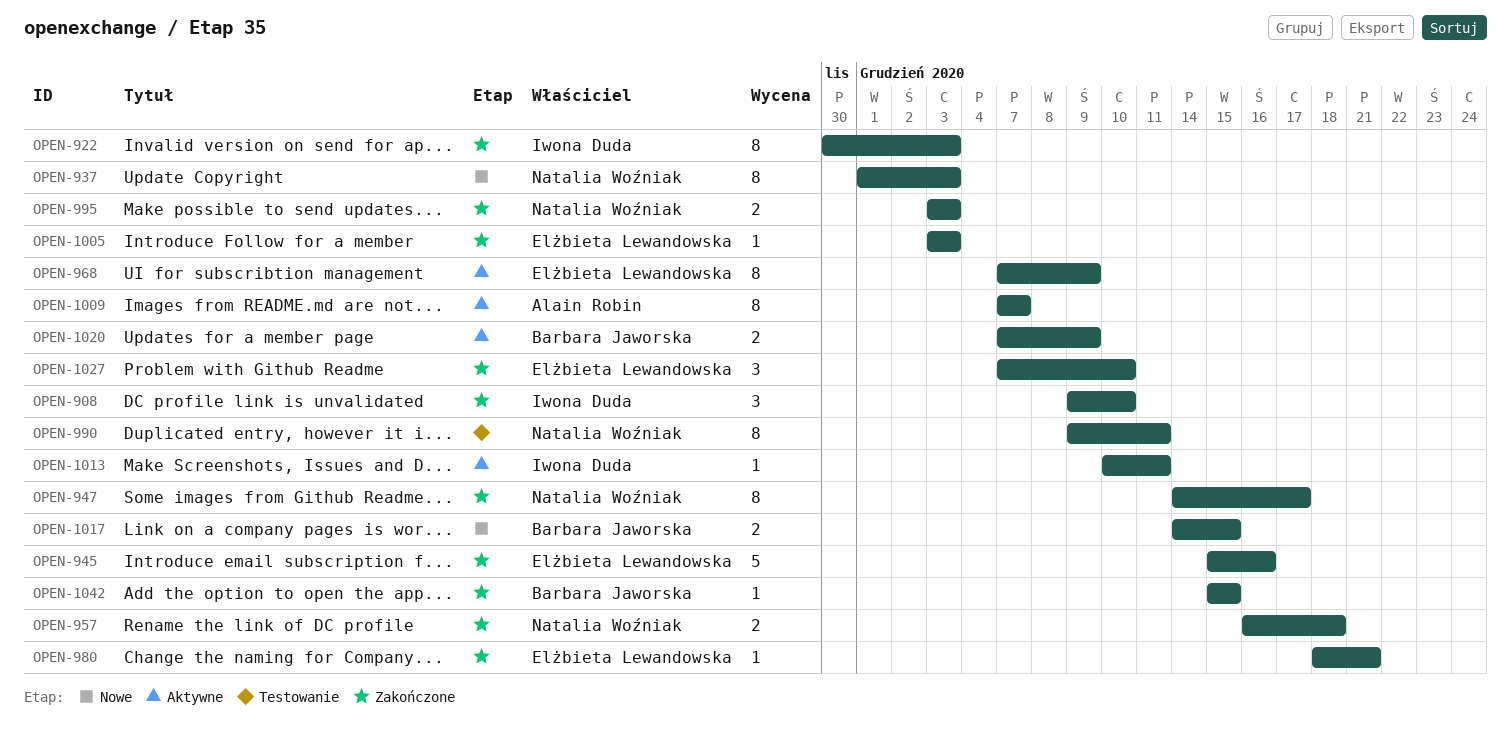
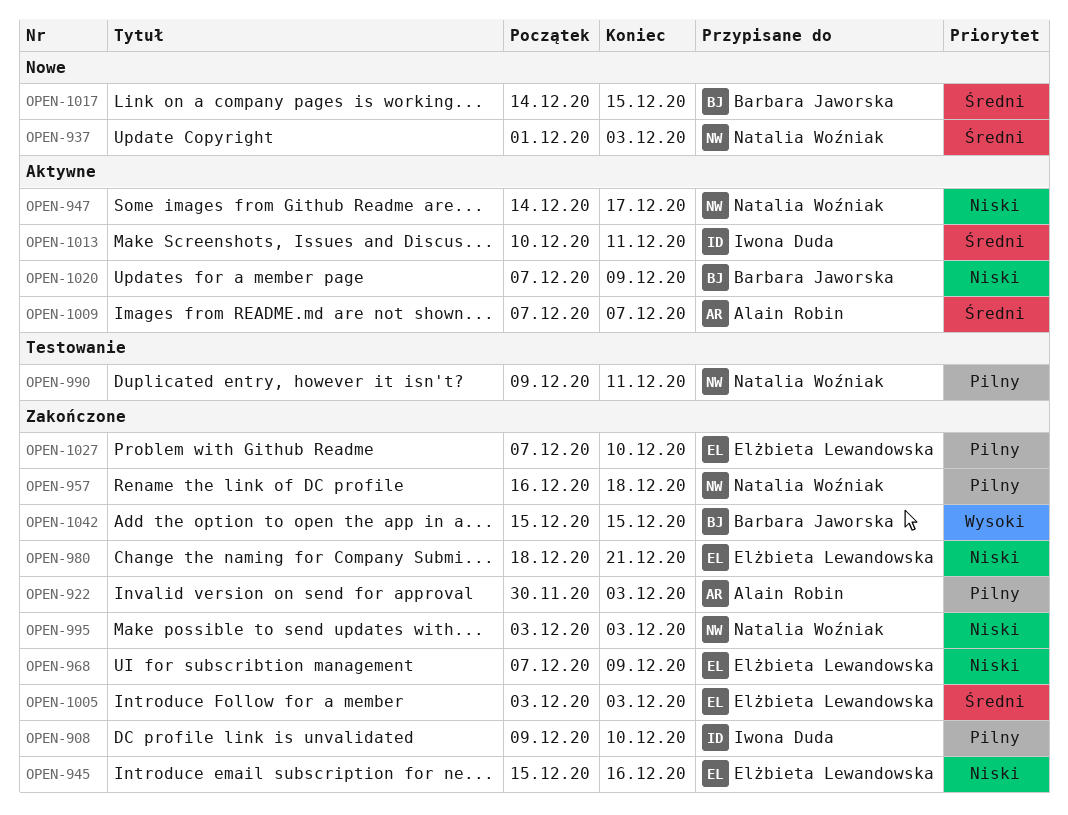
OPEN-922, owner: Iwona Duda -> Alain Robin
OPEN-947, status: Zakończone -> Aktywne
OPEN-968, status: Aktywne -> Zakończone

